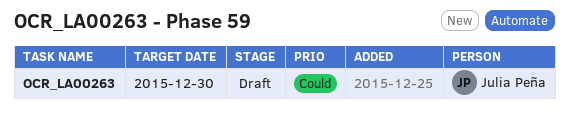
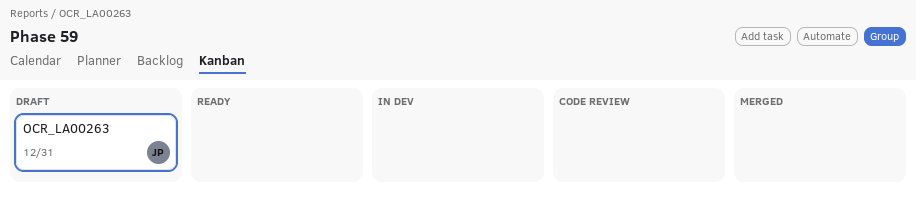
OCR_LA00263, due: Dec 30 -> Dec 31

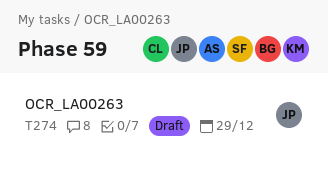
OCR_LA00263, due: Dec 31 -> Dec 29

